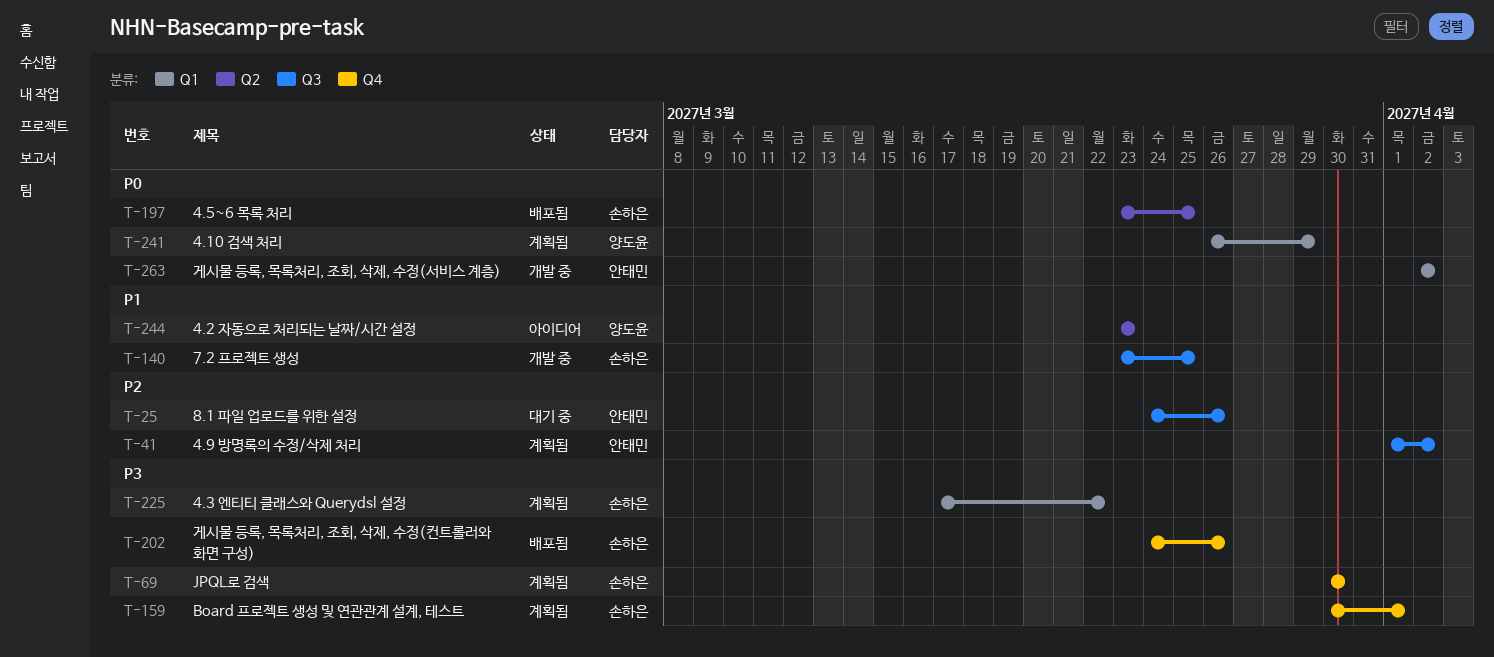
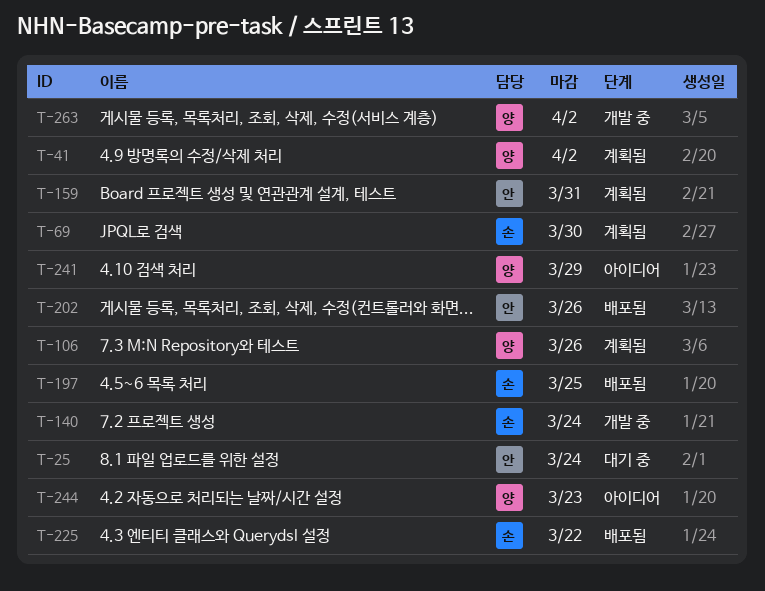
T-25, due: Mar 26 -> Mar 24
T-41, owner: 안태민 -> 양도윤
T-106: none -> present
T-140, due: Mar 25 -> Mar 24
T-159, owner: 손하은 -> 안태민
T-159, due: Apr 1 -> Mar 31
T-202, owner: 손하은 -> 안태민
T-225, status: 계획됨 -> 배포됨
T-241, status: 계획됨 -> 아이디어
T-263, owner: 안태민 -> 양도윤

